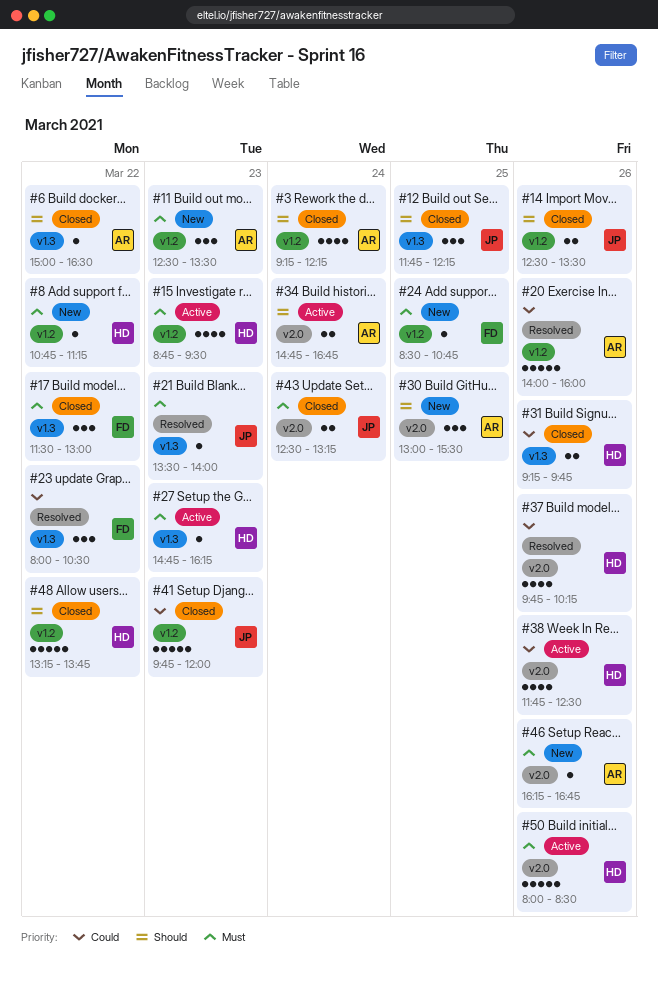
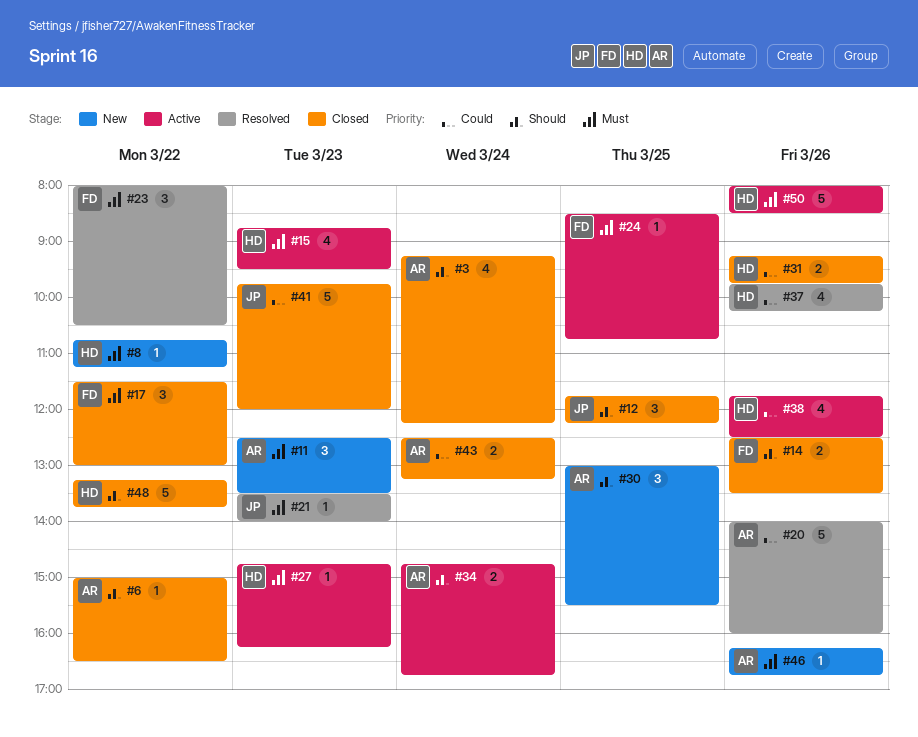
#14, owner: JP -> FD
#23, priority: Could -> Must
#24, status: New -> Active
#43, owner: JP -> AR
#43, priority: Must -> Could

